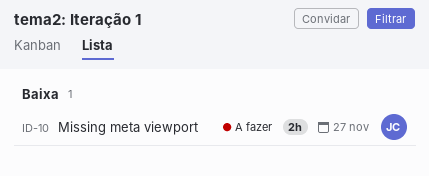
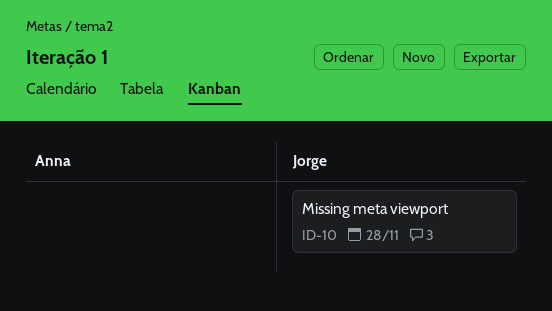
ID-10, due: Nov 27 -> Nov 28

